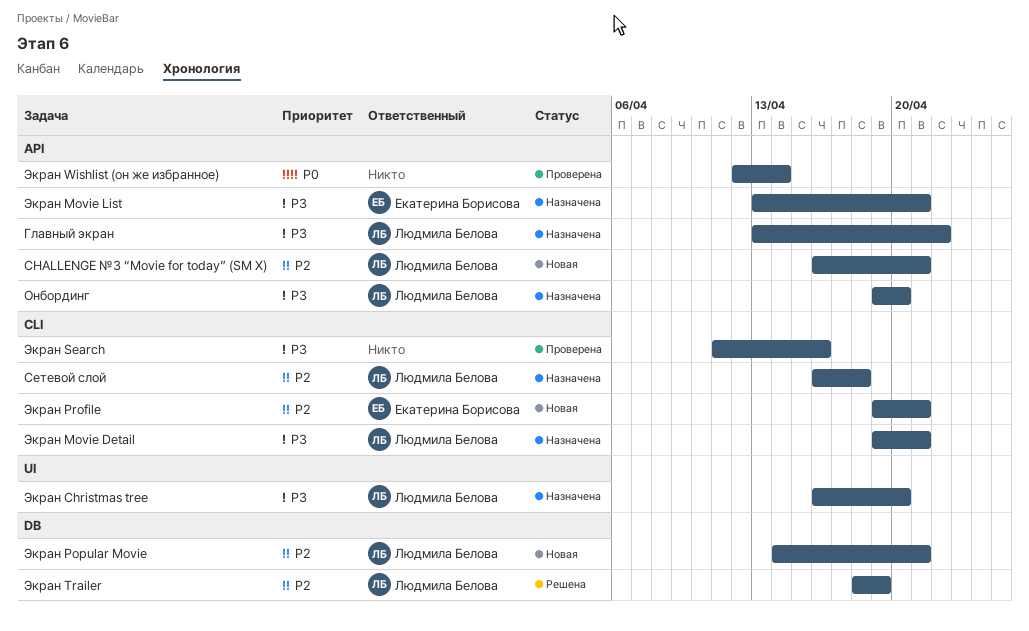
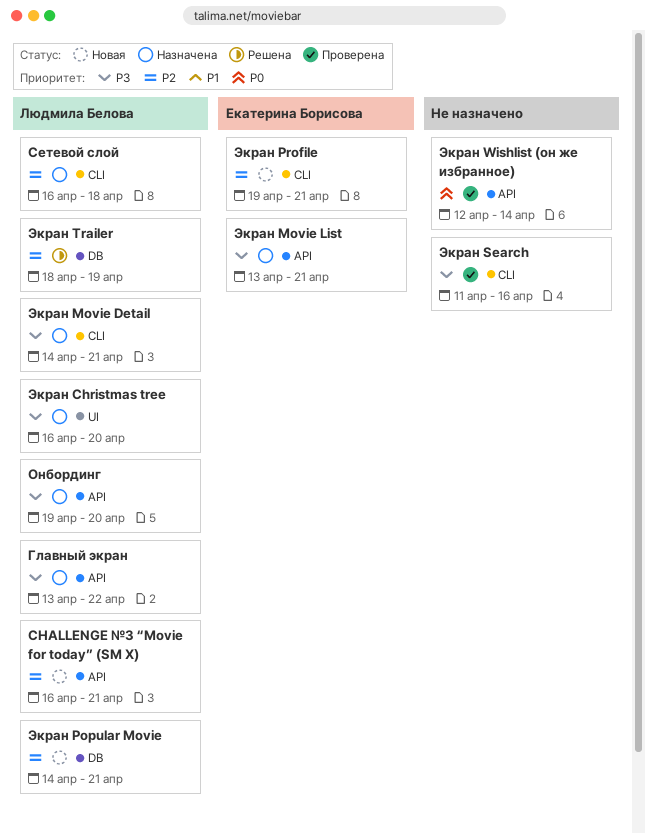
Экран Movie Detail, start: Apr 19 -> Apr 14

